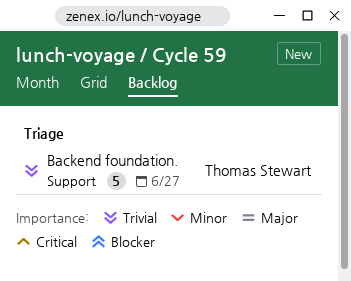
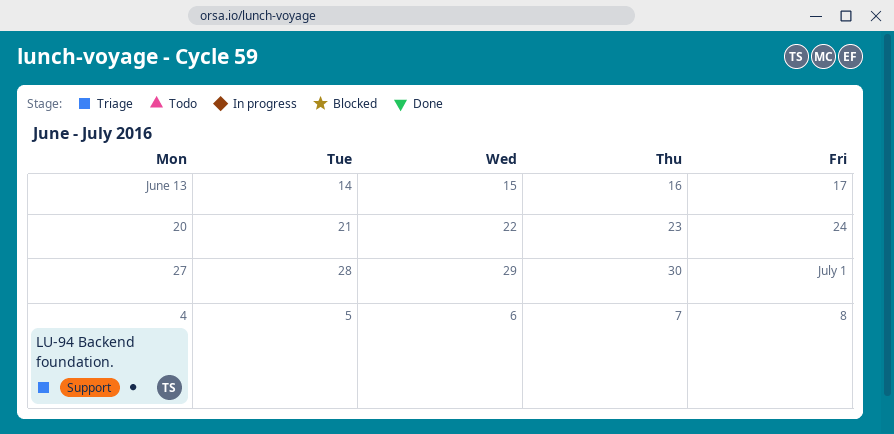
Backend foundation., estimate: 5 -> 1
Backend foundation., due: Jun 27 -> Jul 4

